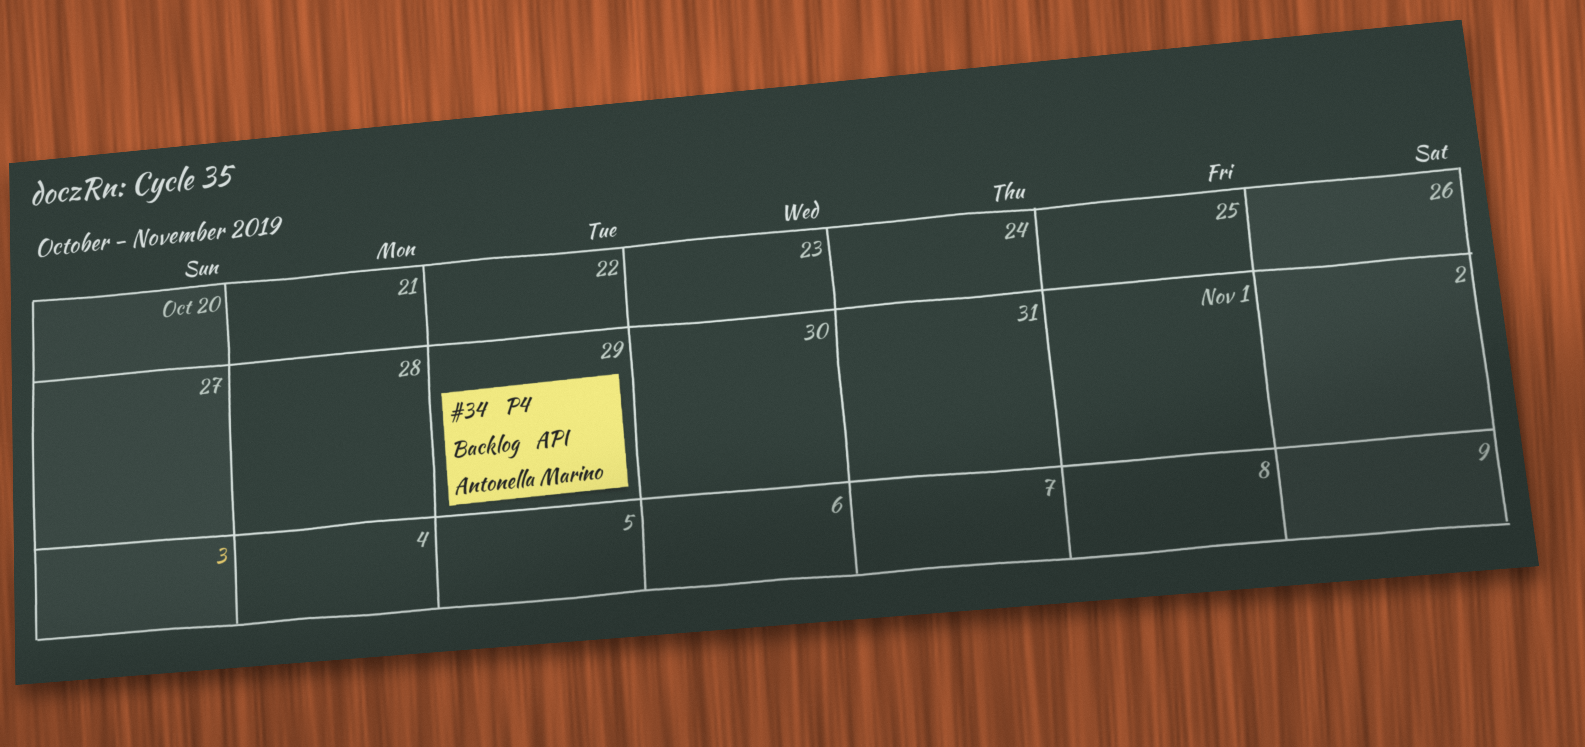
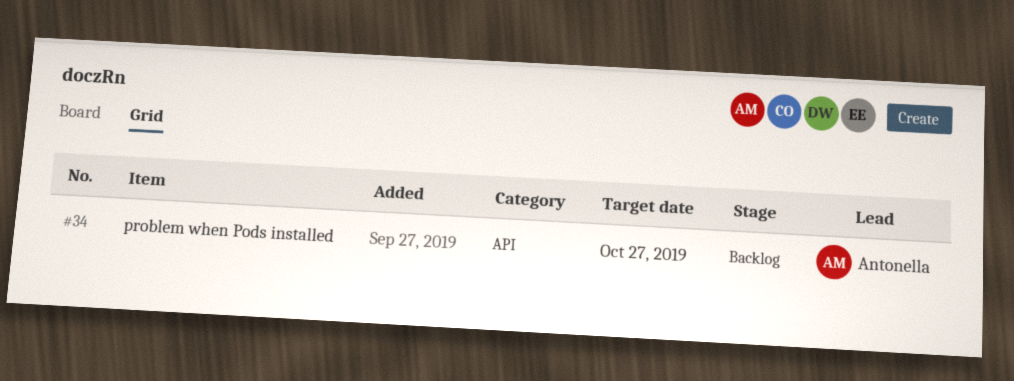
#34, due: Oct 29 -> Oct 27

